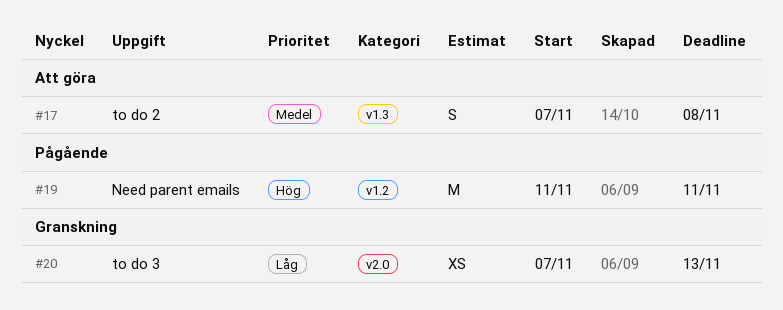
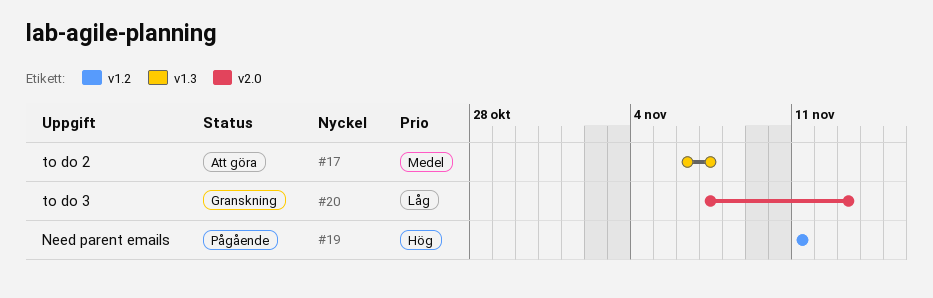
#17, start: Nov 7 -> Nov 6
#17, due: Nov 8 -> Nov 7

